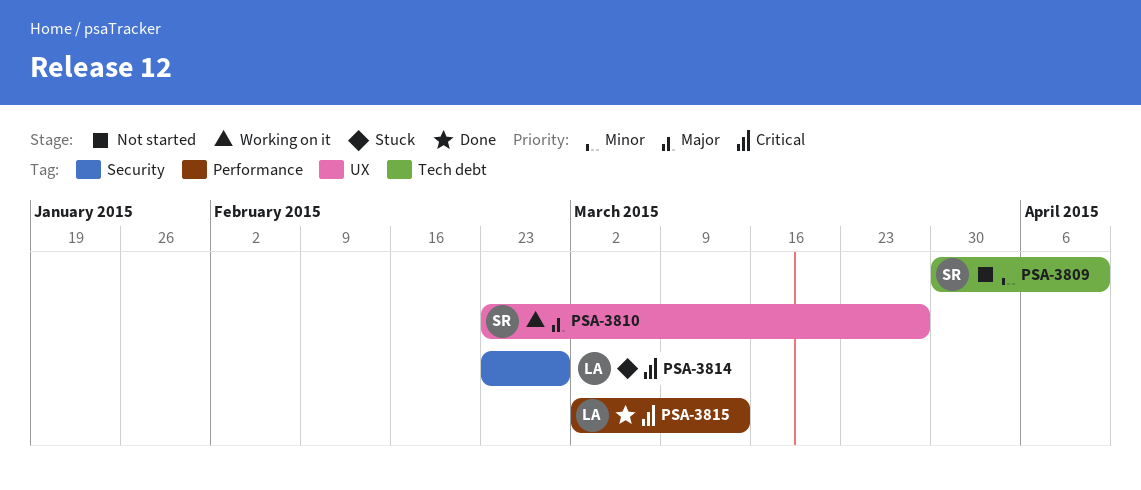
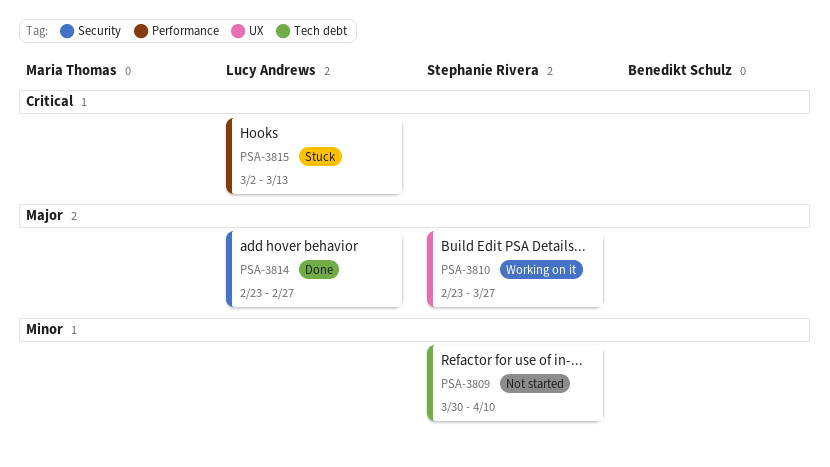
PSA-3814, status: Stuck -> Done
PSA-3814, priority: Critical -> Major
PSA-3815, status: Done -> Stuck

